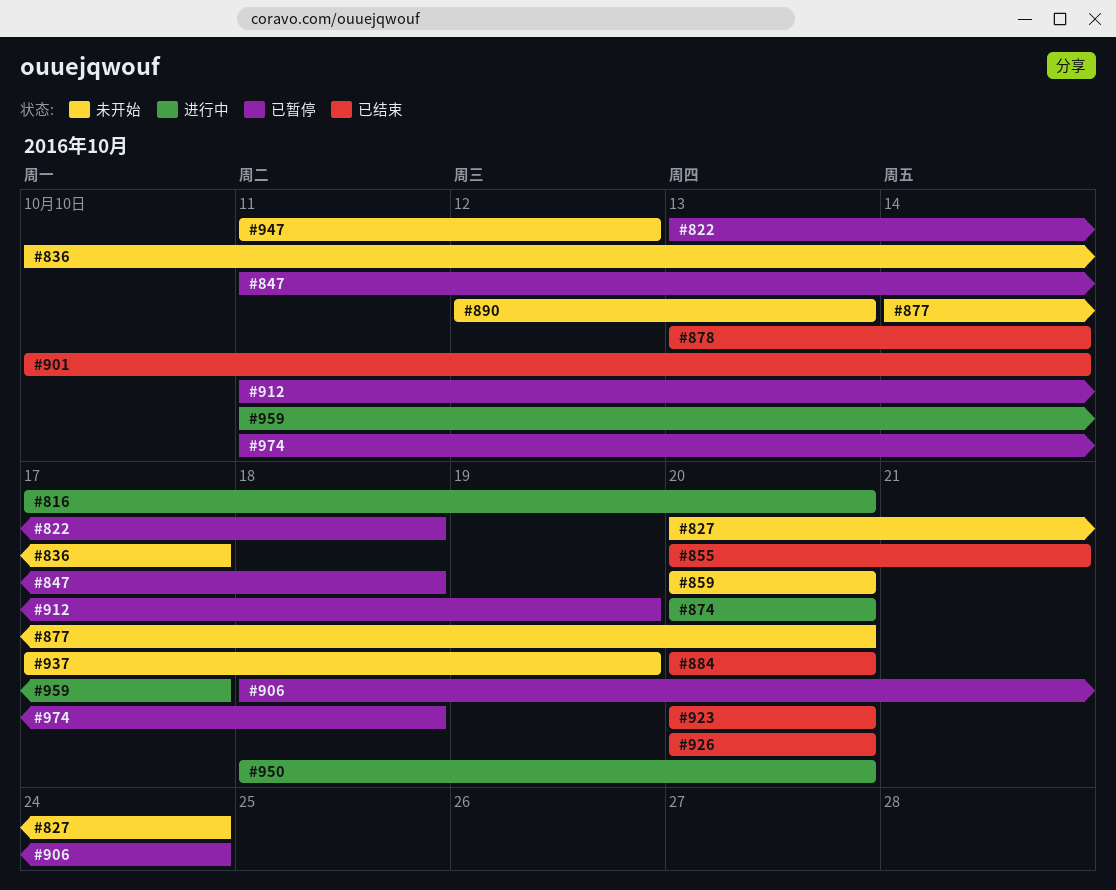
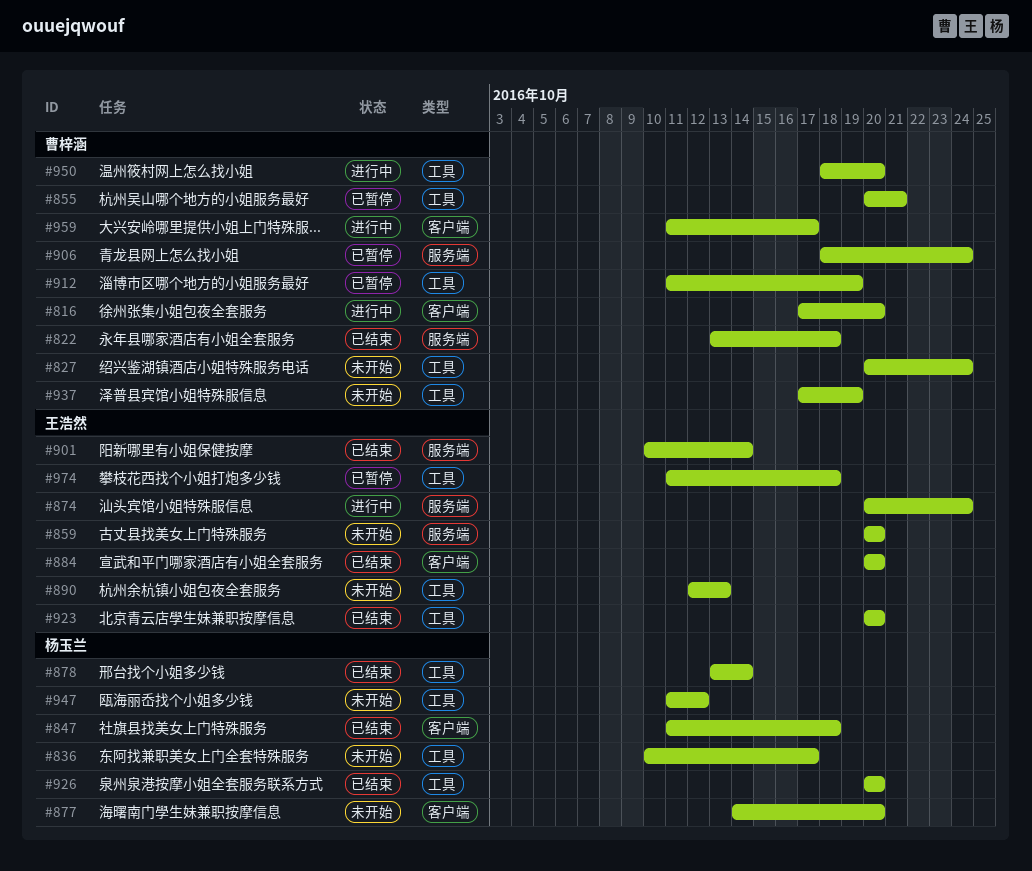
#822, status: 已暂停 -> 已结束
#847, status: 已暂停 -> 已结束
#855, status: 已结束 -> 已暂停
#874, due: Oct 20 -> Oct 24

